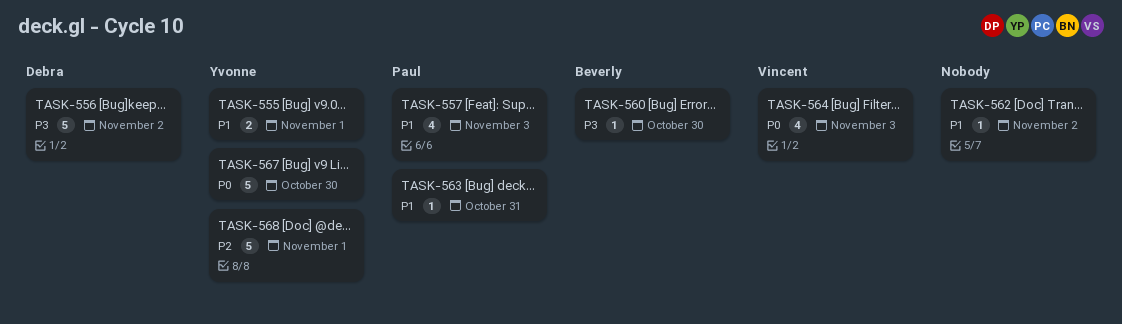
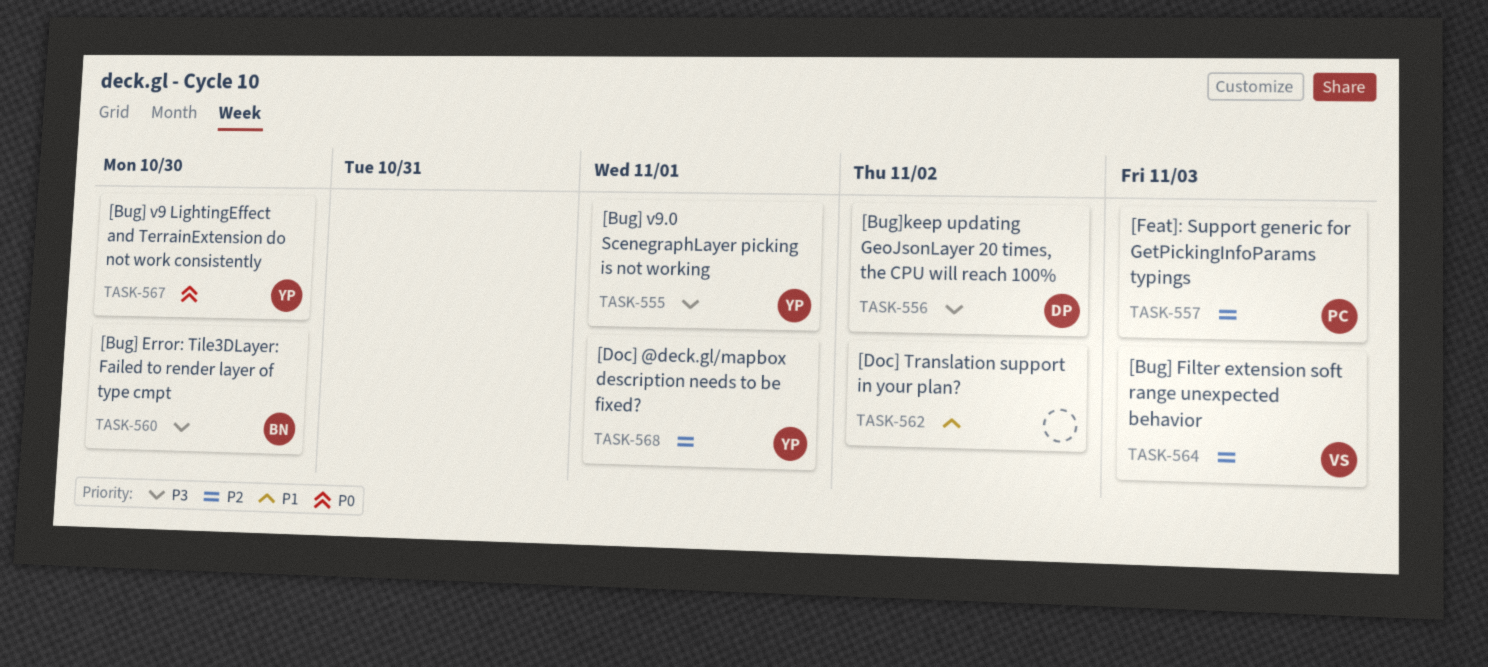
TASK-555, priority: P1 -> P3
TASK-557, priority: P1 -> P2
TASK-563: present -> none
TASK-564, priority: P0 -> P2

